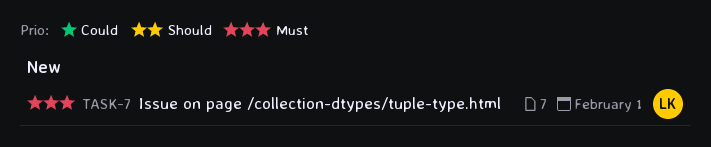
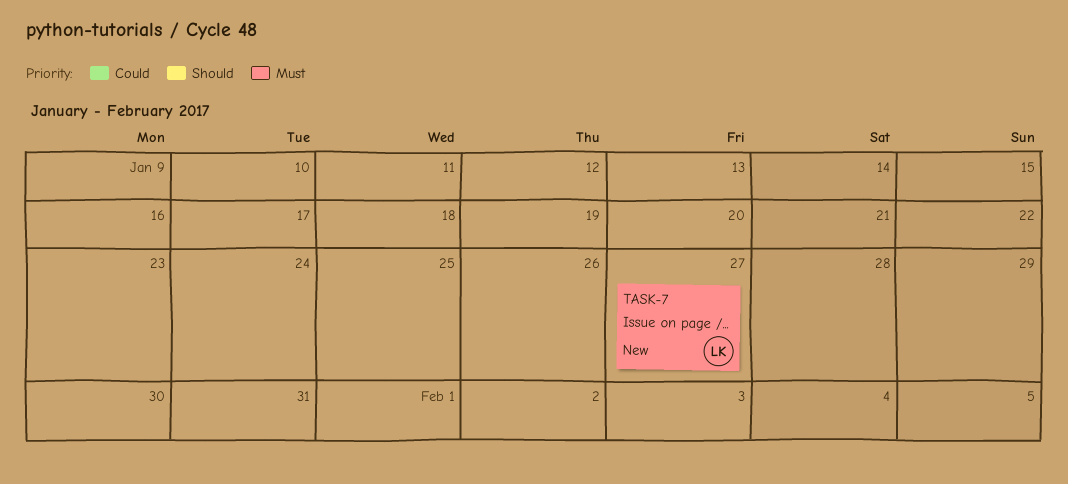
TASK-7, due: Feb 1 -> Jan 27

